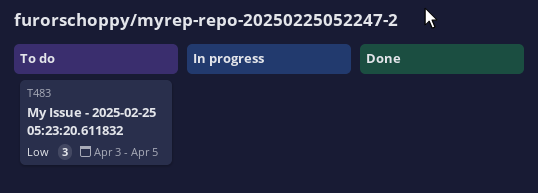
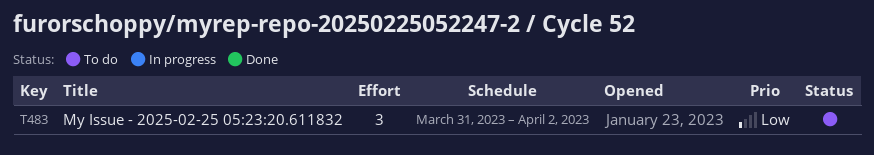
T483, start: Apr 3 -> Mar 31
T483, due: Apr 5 -> Apr 2

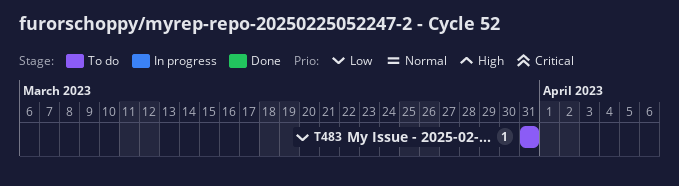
T483, estimate: 3 -> 1
T483, due: Apr 2 -> Mar 31

